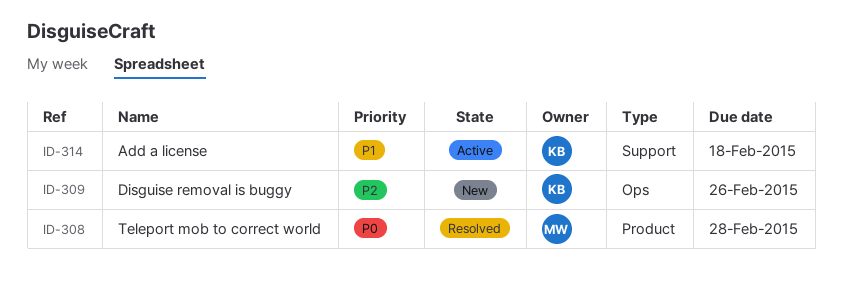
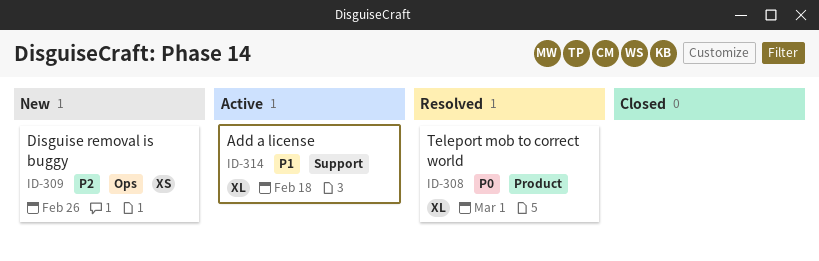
ID-308, due: Feb 28 -> Mar 1

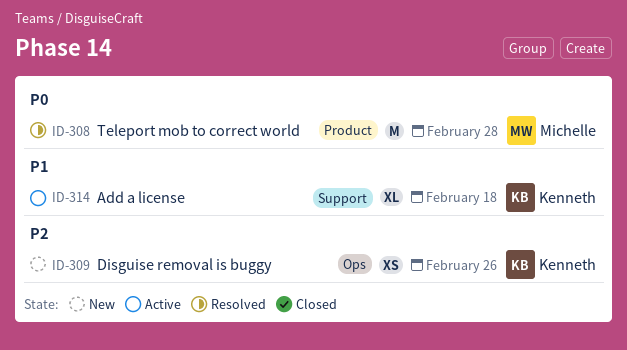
ID-308, estimate: XL -> M
ID-308, due: Mar 1 -> Feb 28

